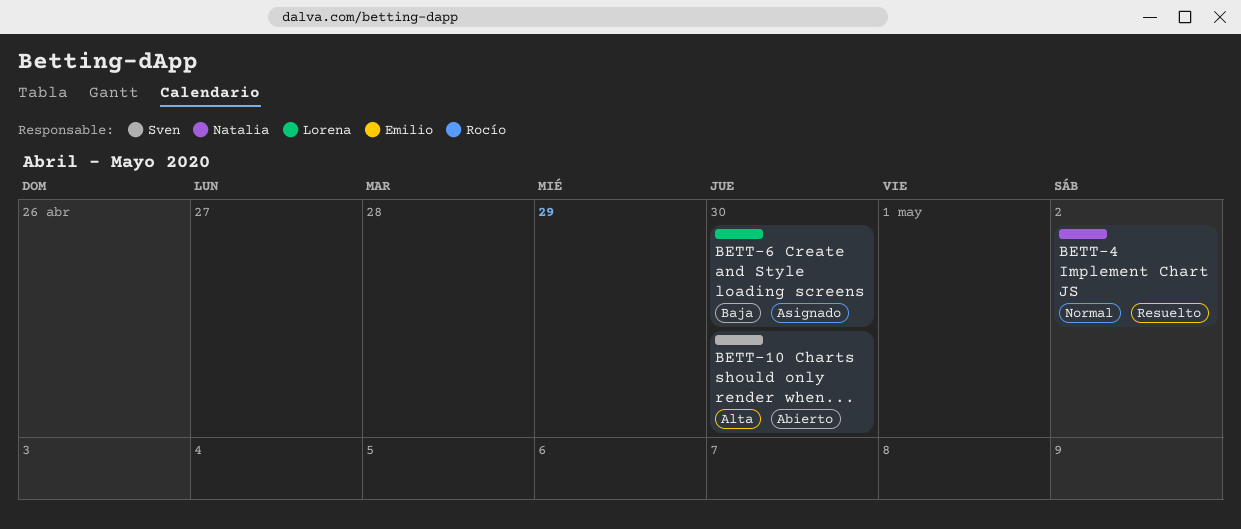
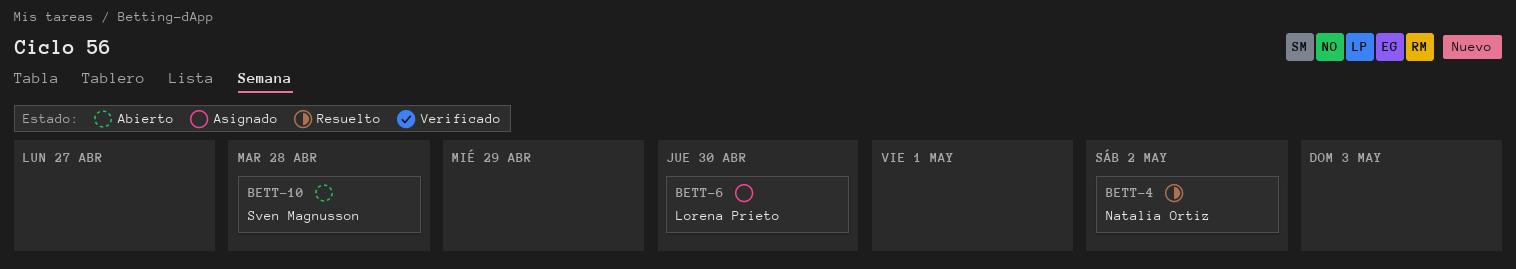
BETT-10, due: Apr 30 -> Apr 28

